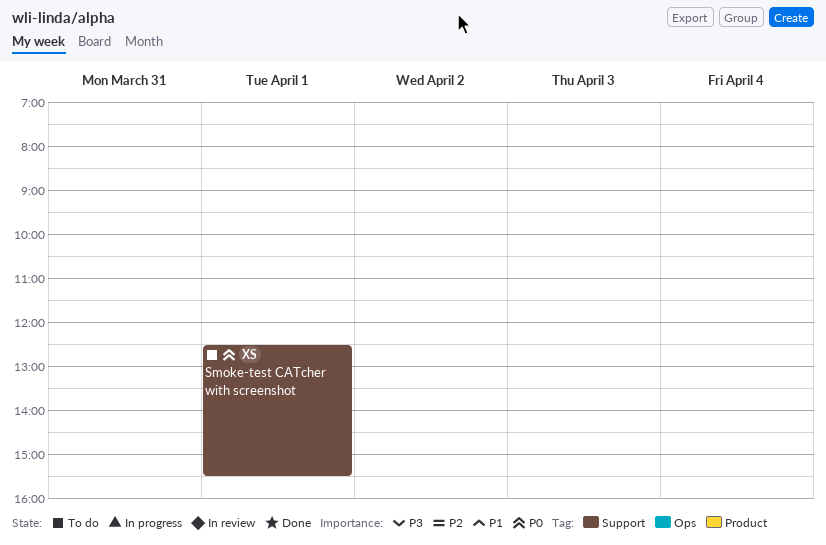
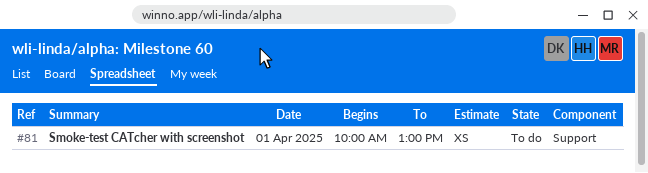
Smoke-test CATcher with screenshot, begins: 12:30 -> 10:00
Smoke-test CATcher with screenshot, ends: 15:30 -> 13:00

